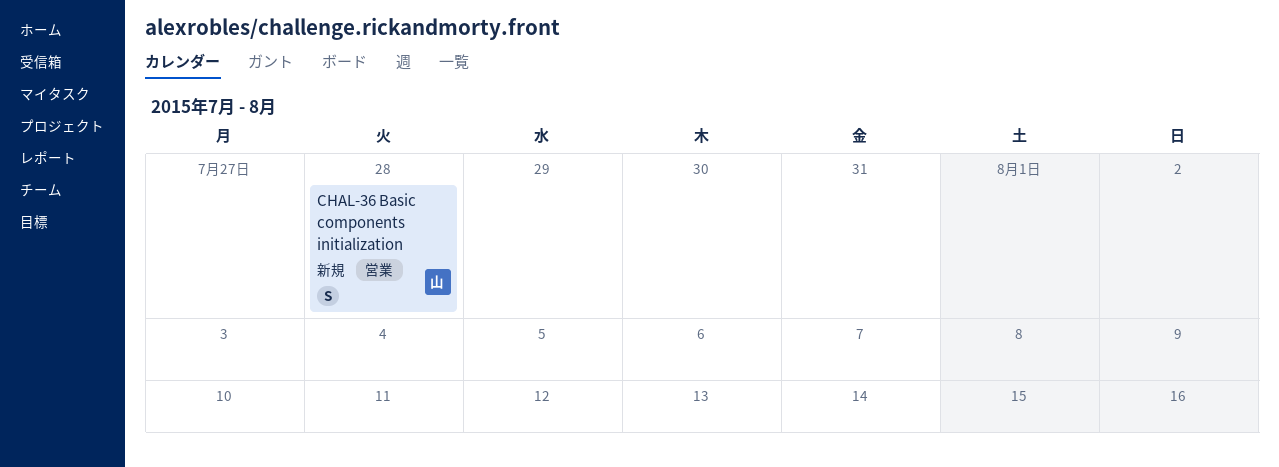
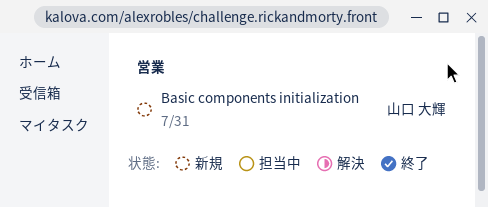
Basic components initialization, due: Jul 28 -> Jul 31

